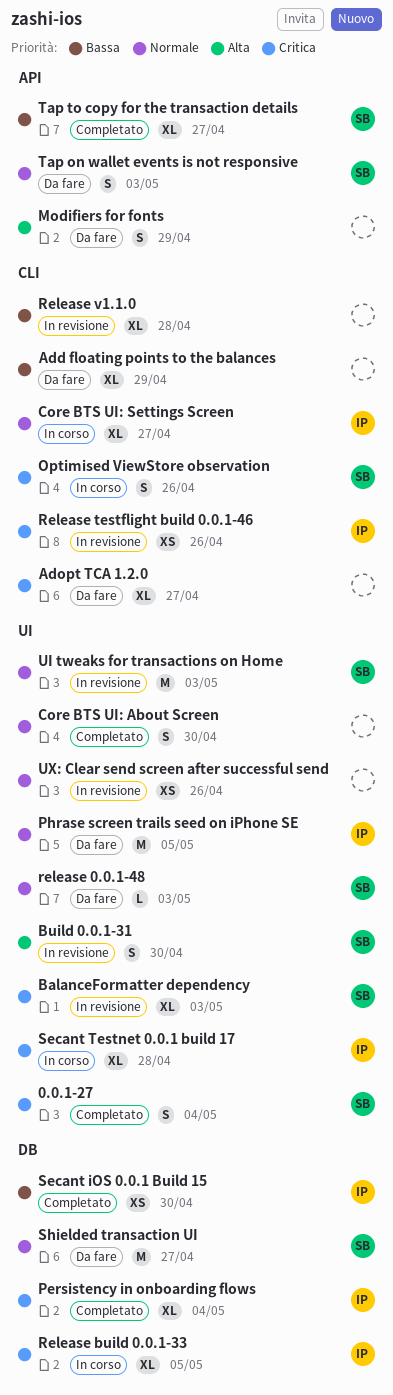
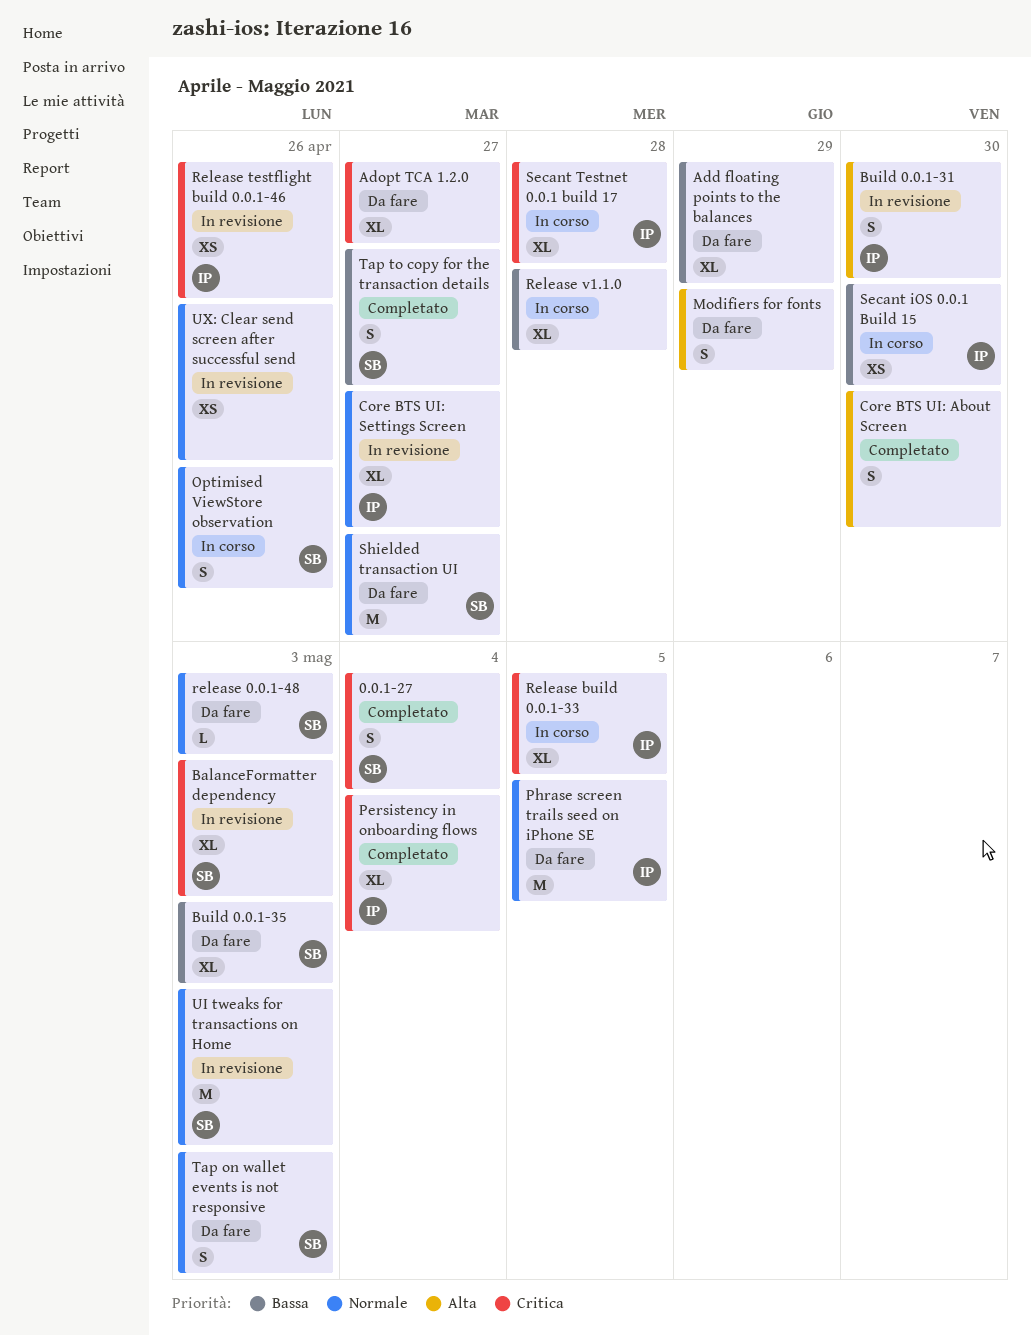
Build 0.0.1-31, owner: SB -> IP
Build 0.0.1-35: none -> present
Core BTS UI: About Screen, priority: Normale -> Alta
Core BTS UI: Settings Screen, status: In corso -> In revisione
Optimised ViewStore observation, priority: Critica -> Normale
Release v1.1.0, status: In revisione -> In corso
Secant iOS 0.0.1 Build 15, status: Completato -> In corso
Tap to copy for the transaction details, estimate: XL -> S

